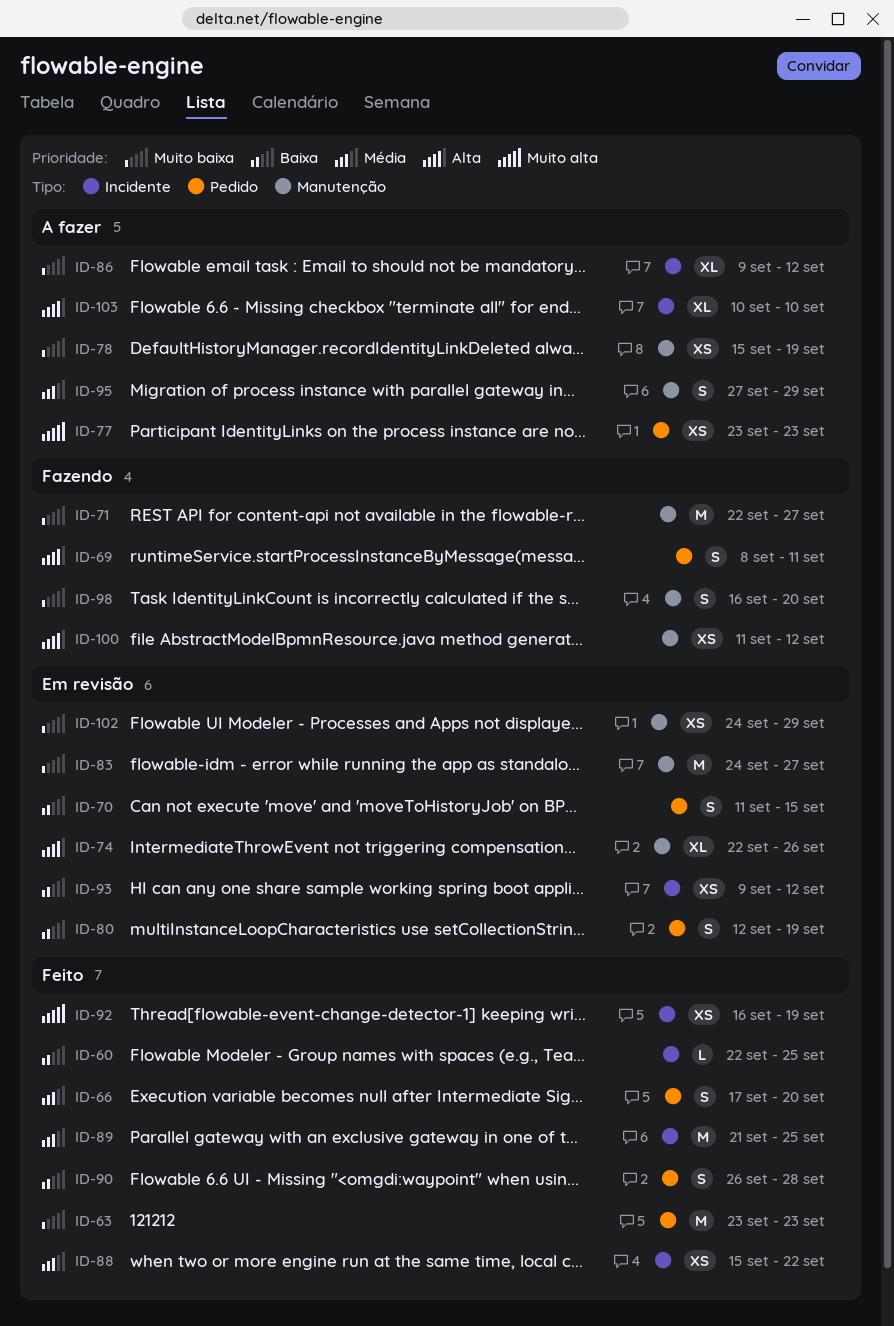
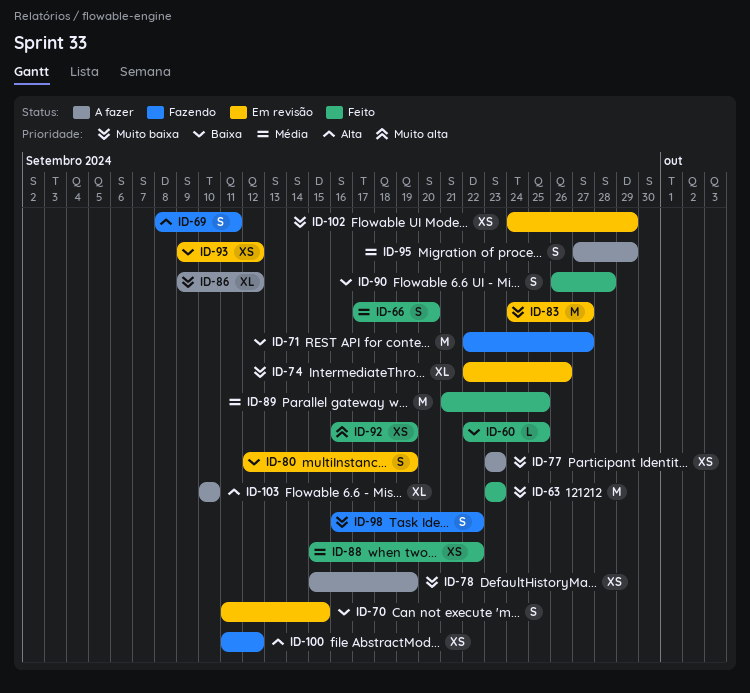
ID-71, priority: Muito baixa -> Baixa
ID-74, priority: Alta -> Muito baixa
ID-77, priority: Muito alta -> Muito baixa
ID-98, due: Sep 20 -> Sep 22

